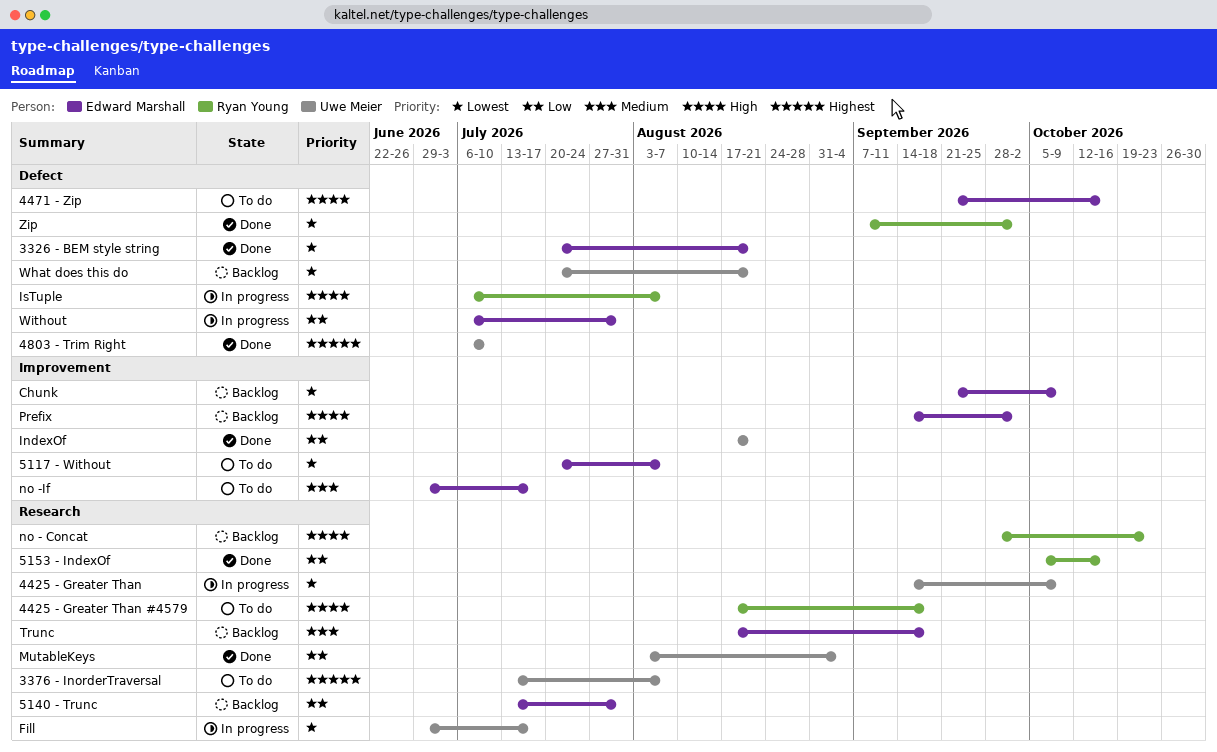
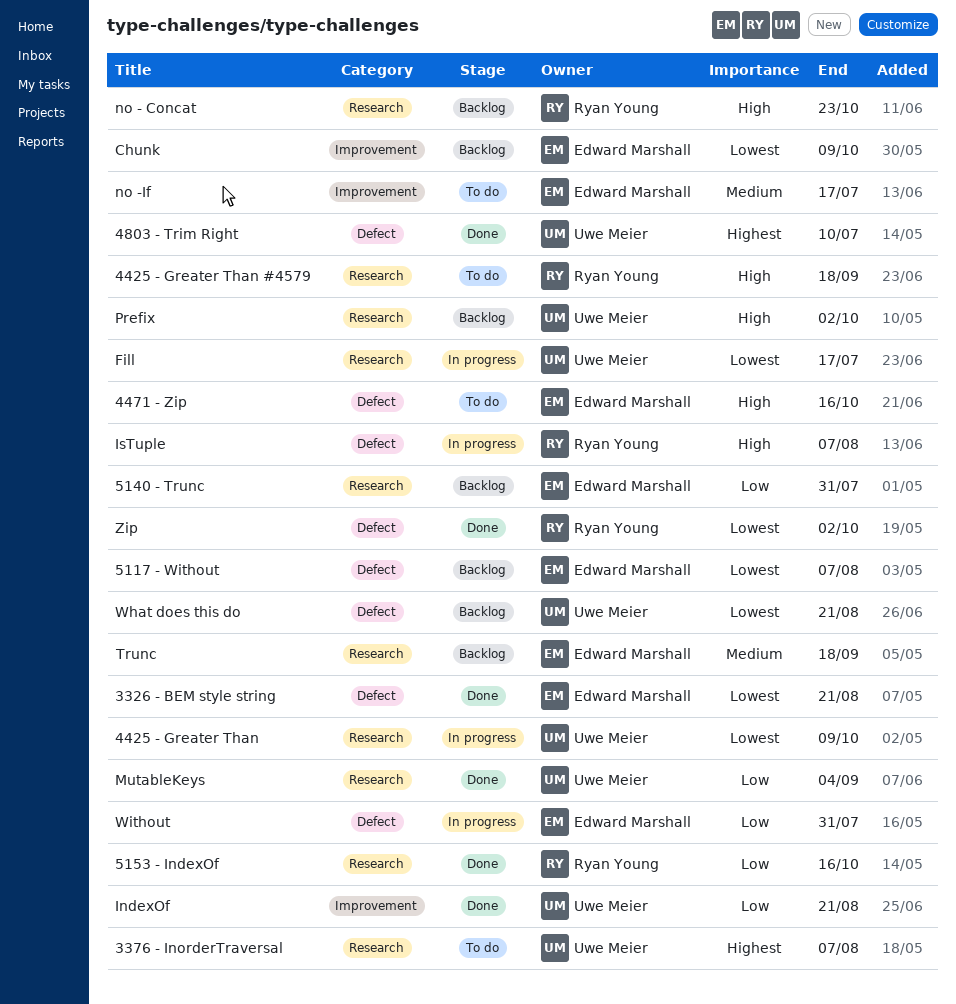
5117 - Without, status: To do -> Backlog
5117 - Without, label: Improvement -> Defect
Prefix, owner: Edward Marshall -> Uwe Meier
Prefix, label: Improvement -> Research

